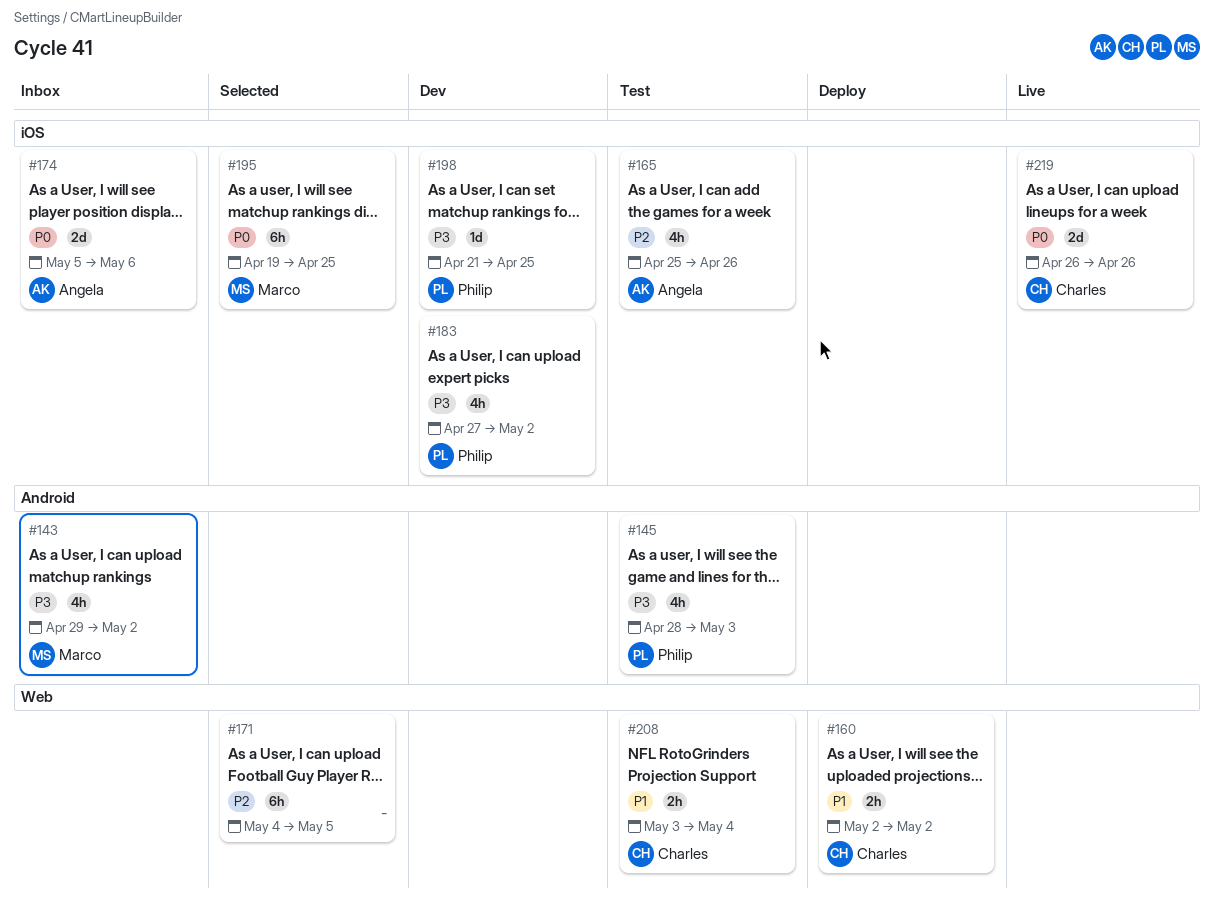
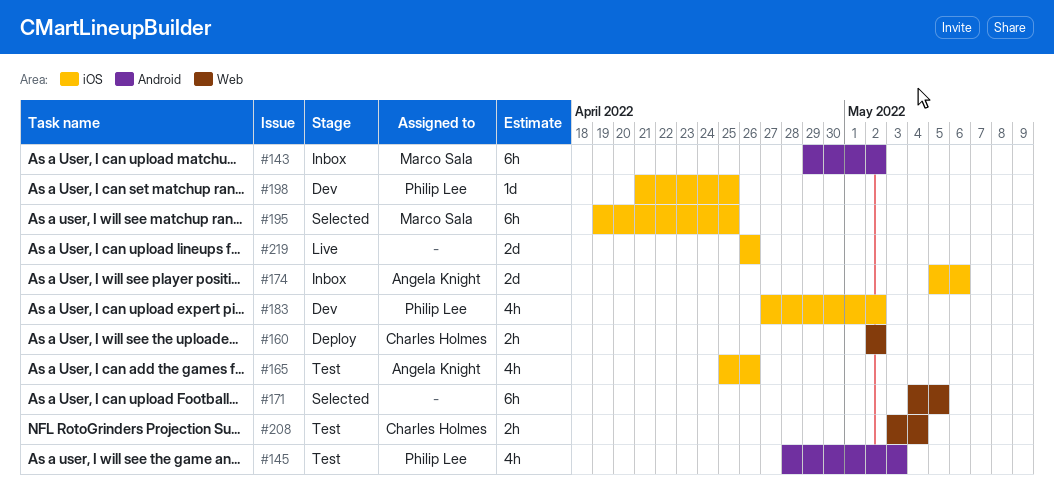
#143, estimate: 4h -> 6h
#219, owner: Charles Holmes -> none

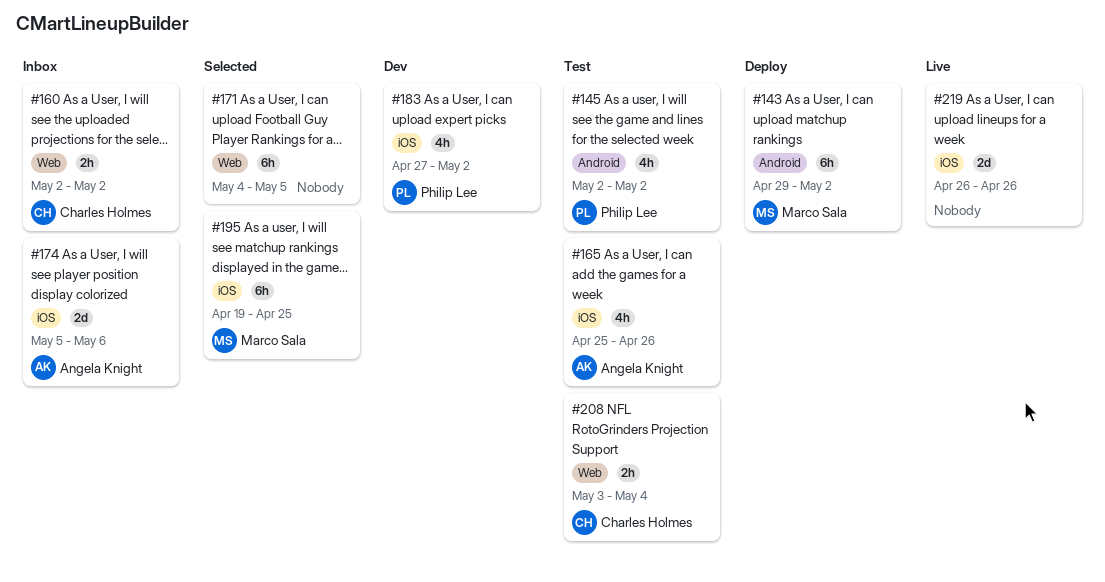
#143, status: Inbox -> Deploy
#145, start: Apr 28 -> May 2
#145, due: May 3 -> May 2
#160, status: Deploy -> Inbox
#198: present -> none

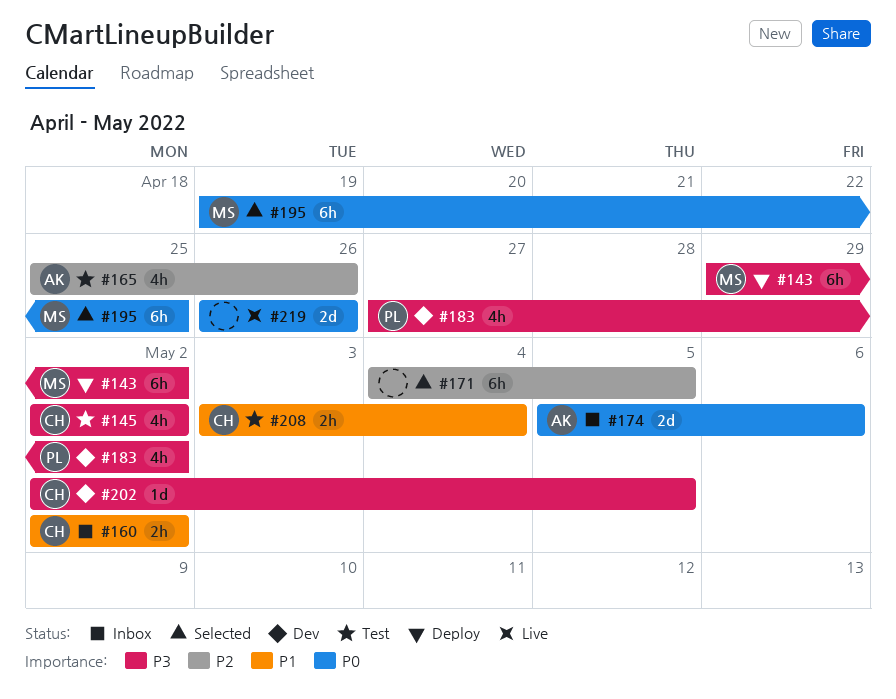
#145, owner: Philip Lee -> Charles Holmes
#202: none -> present

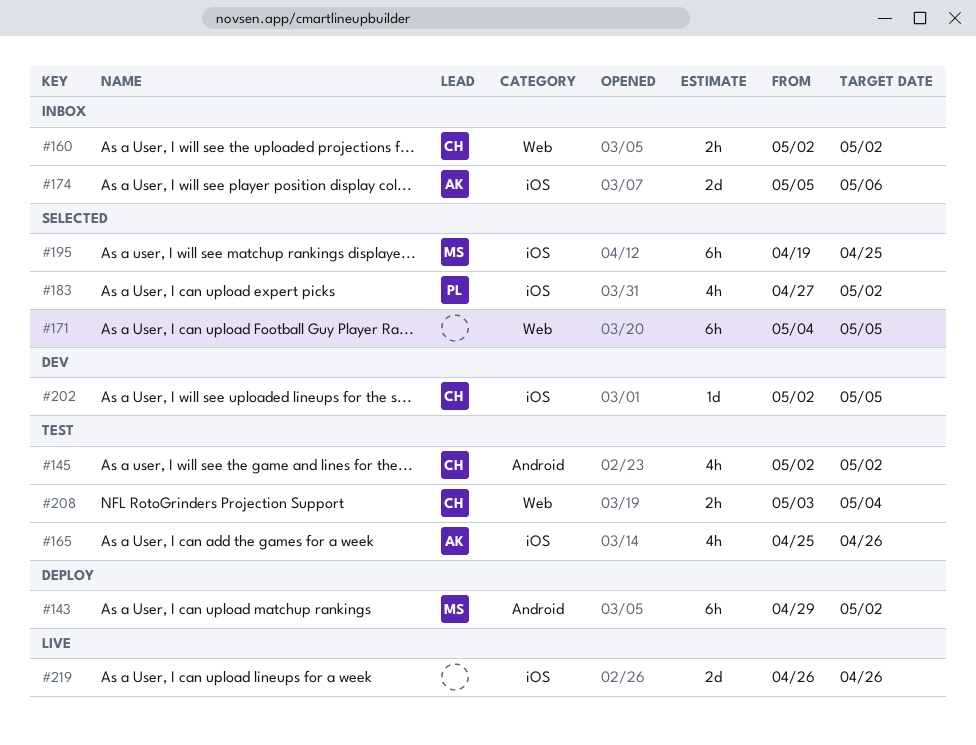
#183, status: Dev -> Selected

